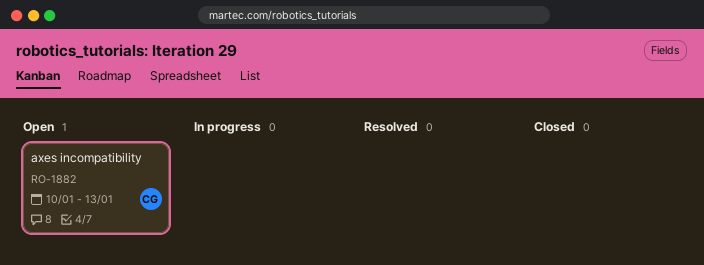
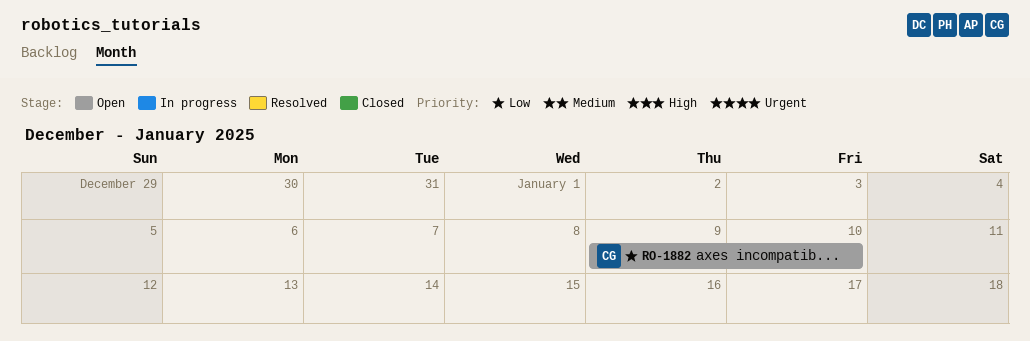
RO-1882, start: Jan 10 -> Jan 9
RO-1882, due: Jan 13 -> Jan 10

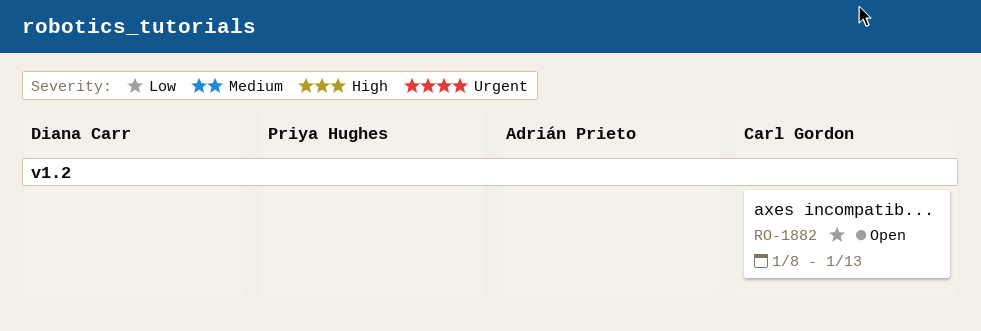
RO-1882, start: Jan 9 -> Jan 8
RO-1882, due: Jan 10 -> Jan 13

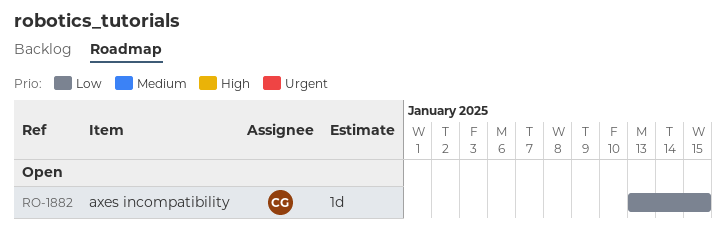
RO-1882, start: Jan 8 -> Jan 13
RO-1882, due: Jan 13 -> Jan 15

